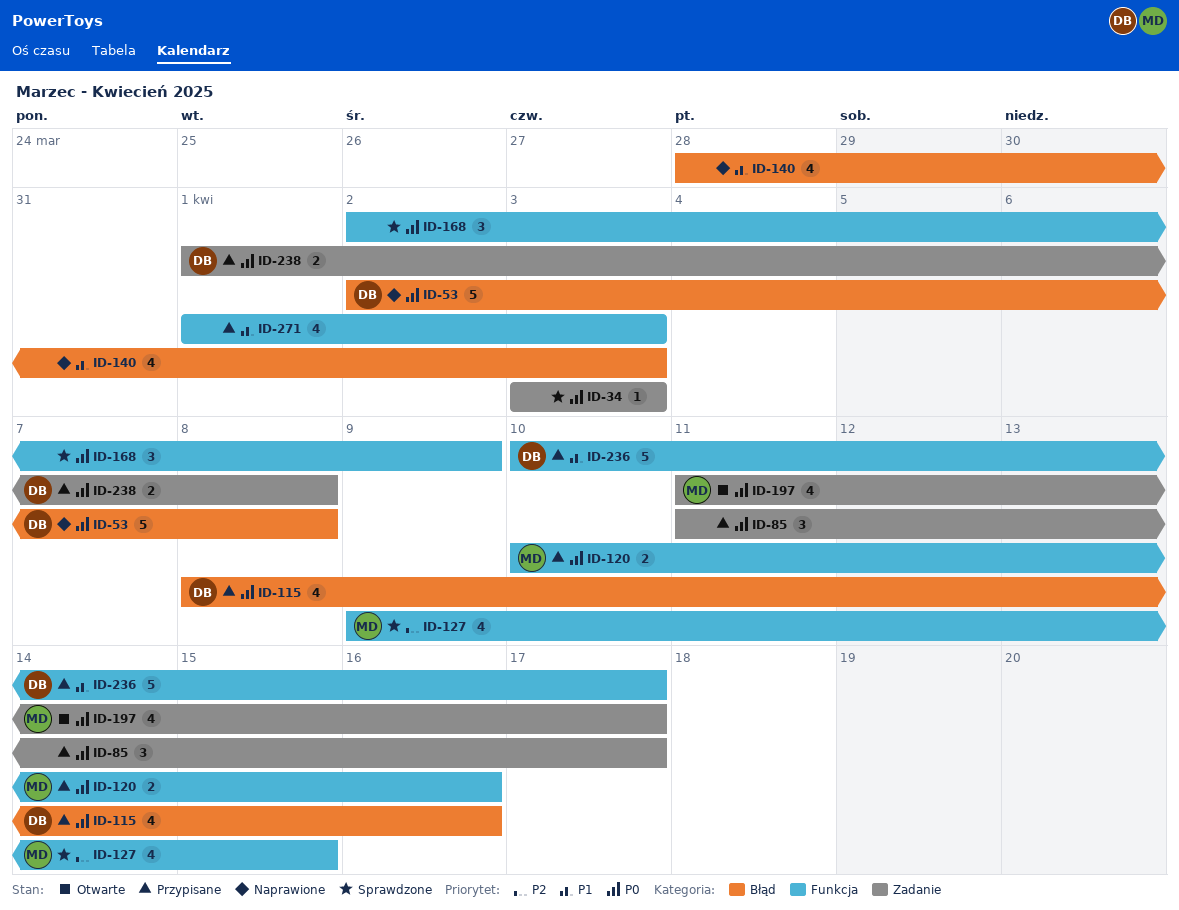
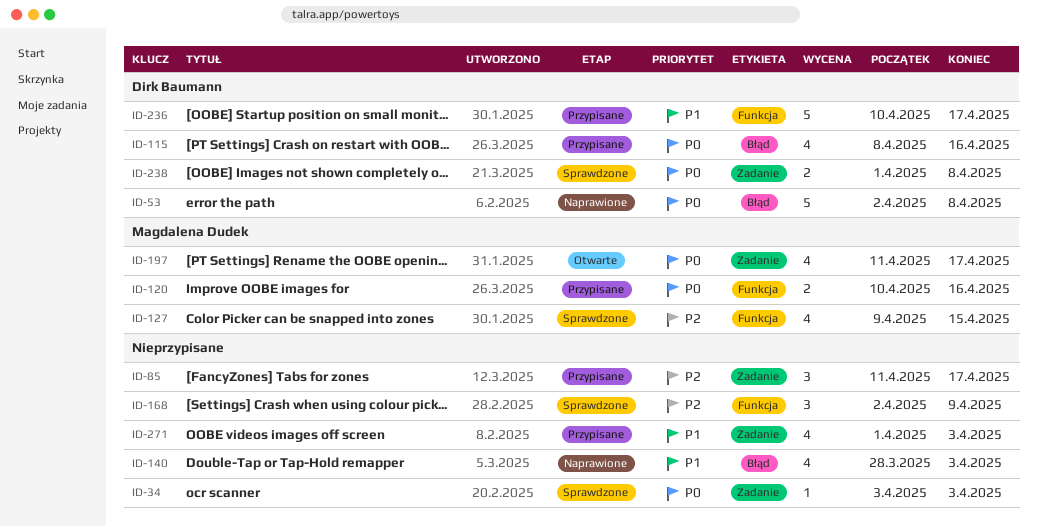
ID-85, priority: P0 -> P2
ID-168, priority: P0 -> P2
ID-238, status: Przypisane -> Sprawdzone
ID-271, label: Funkcja -> Zadanie

